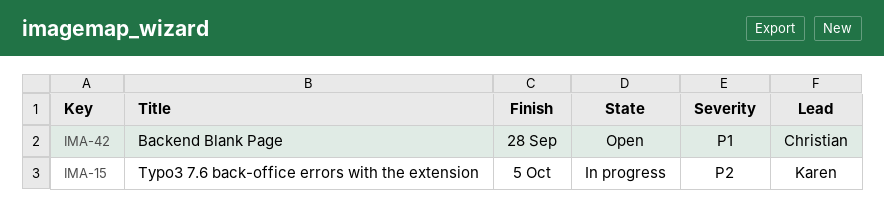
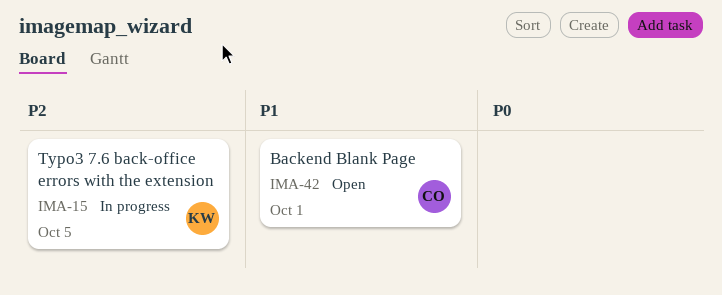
IMA-42, due: Sep 28 -> Oct 1

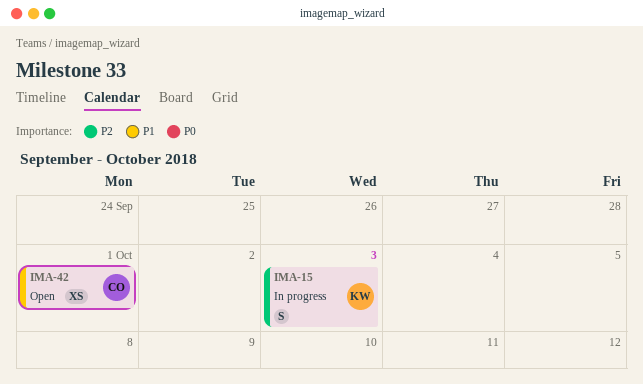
IMA-15, due: Oct 5 -> Oct 3

